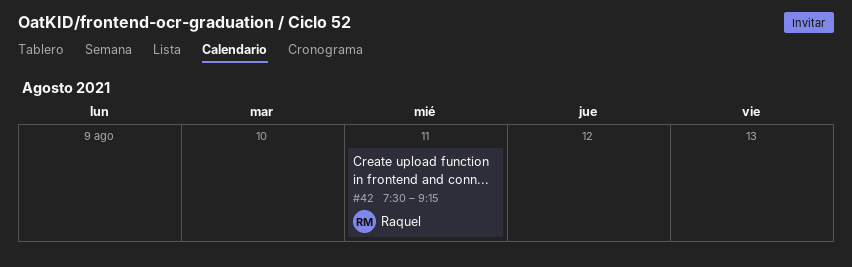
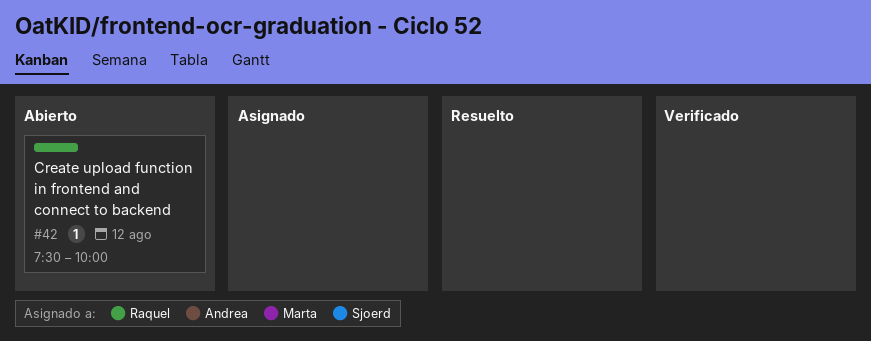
#42, day: Aug 11 -> Aug 12
#42, ends: 09:15 -> 10:00

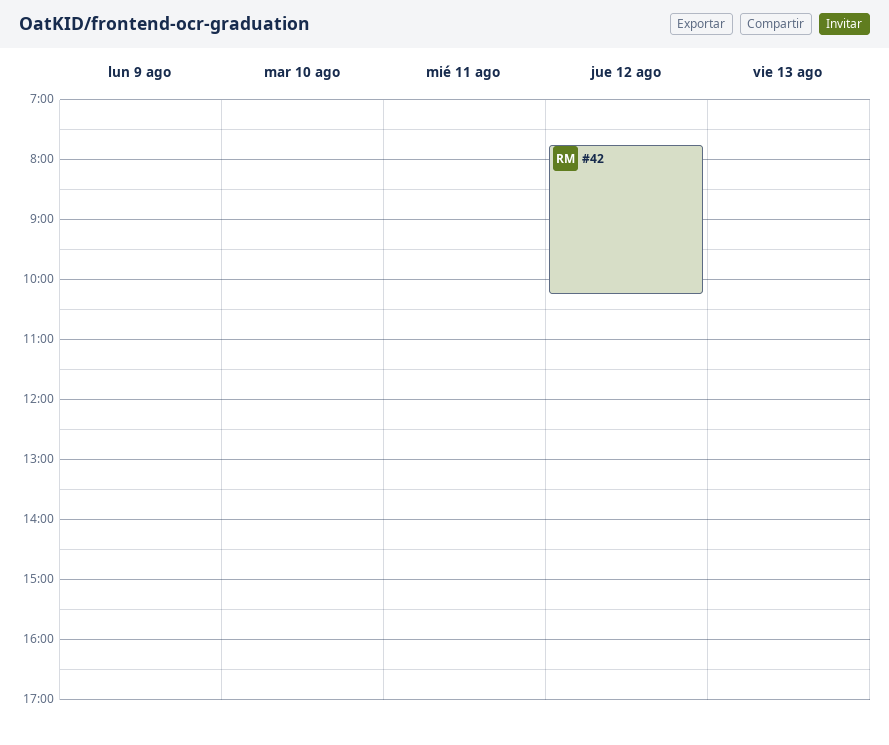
#42, begins: 07:30 -> 07:45
#42, ends: 10:00 -> 10:15

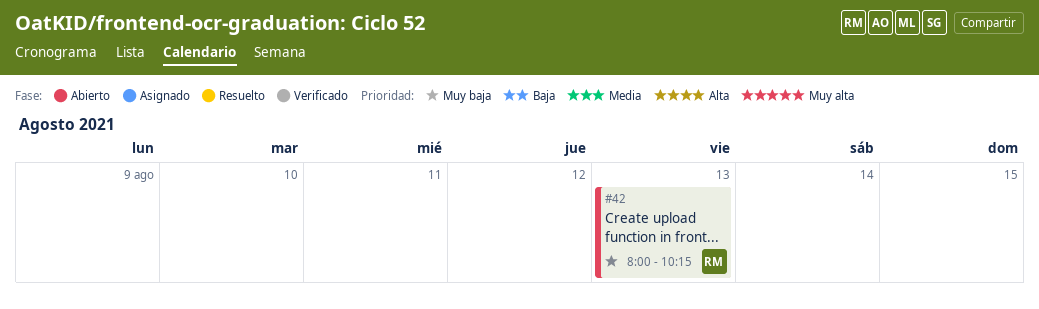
#42, day: Aug 12 -> Aug 13
#42, begins: 07:45 -> 08:00

